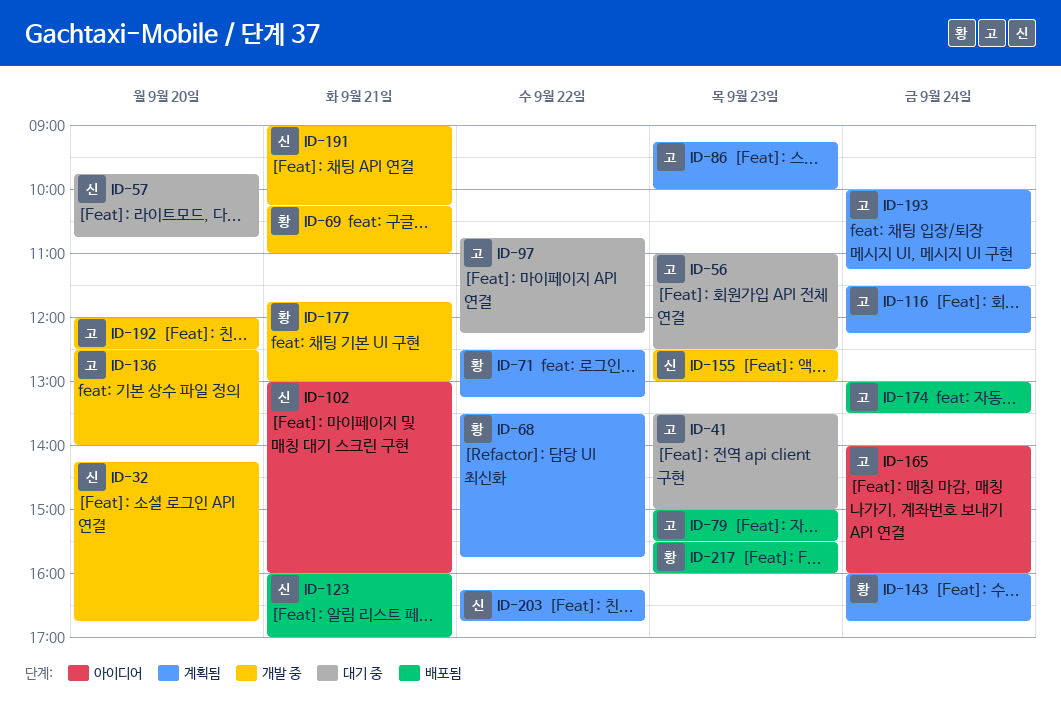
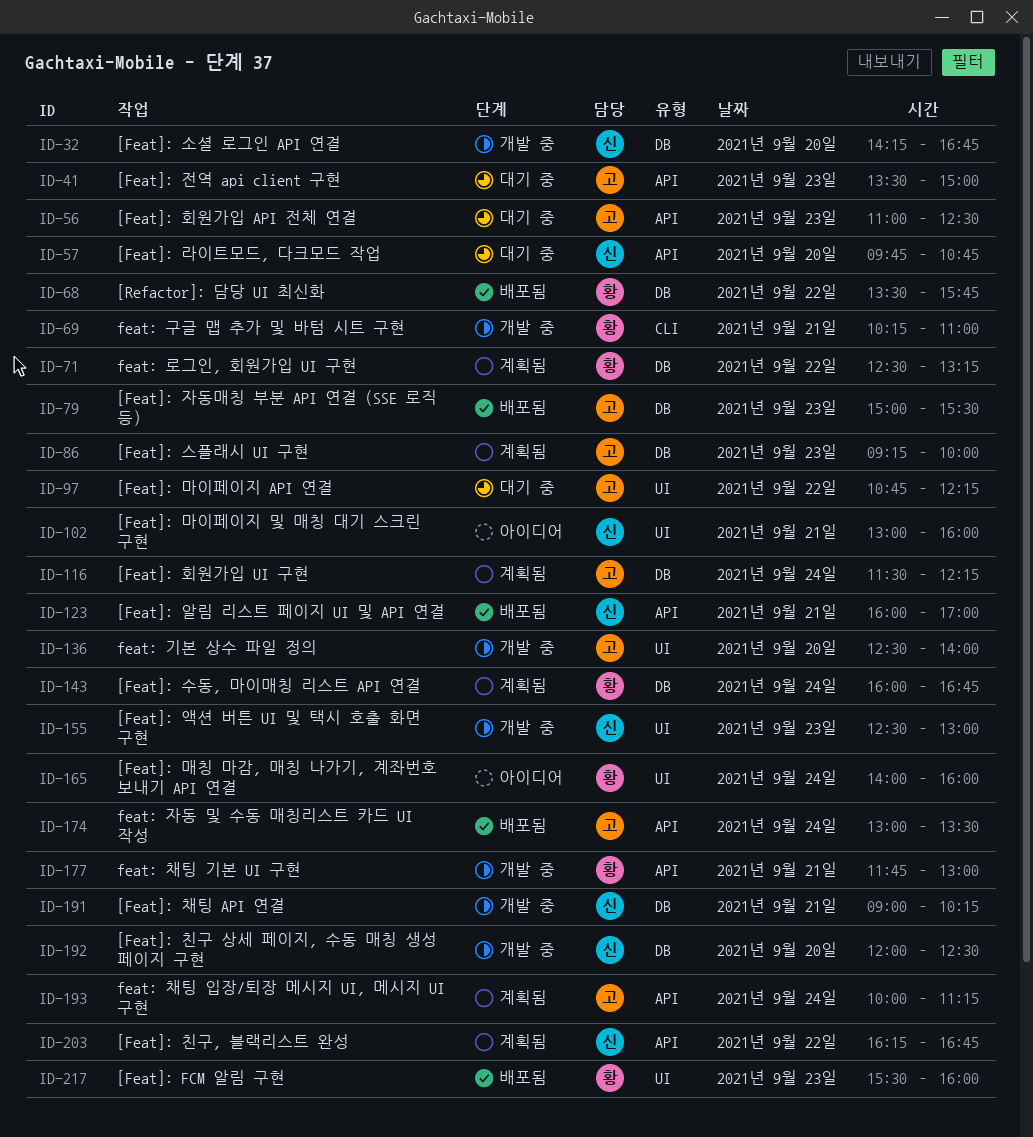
ID-68, status: 계획됨 -> 배포됨
ID-165, owner: 고 -> 황
ID-192, owner: 고 -> 신

